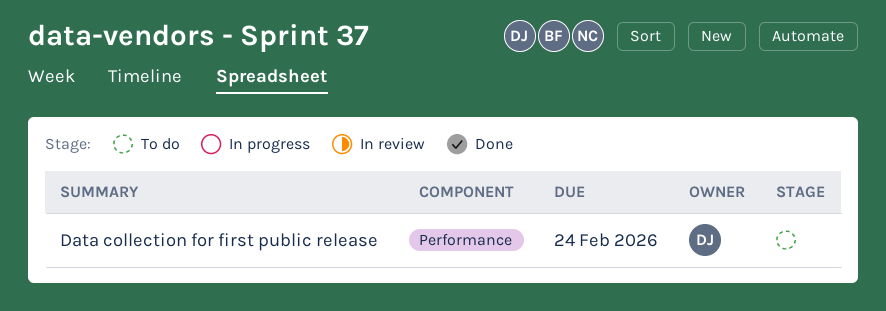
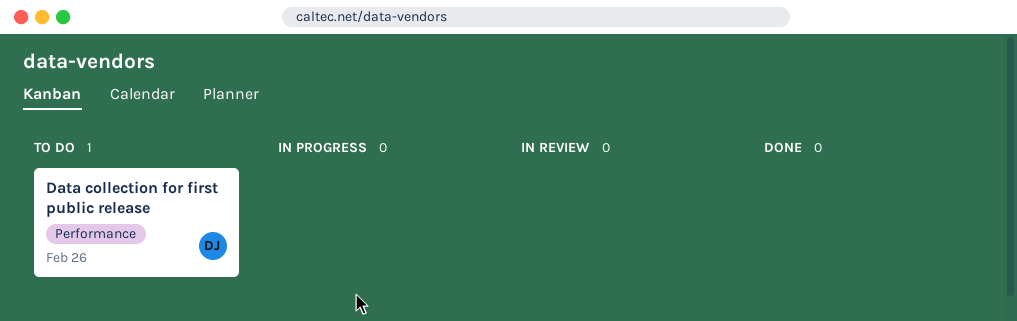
Data collection for first public release, due: Feb 24 -> Feb 26

